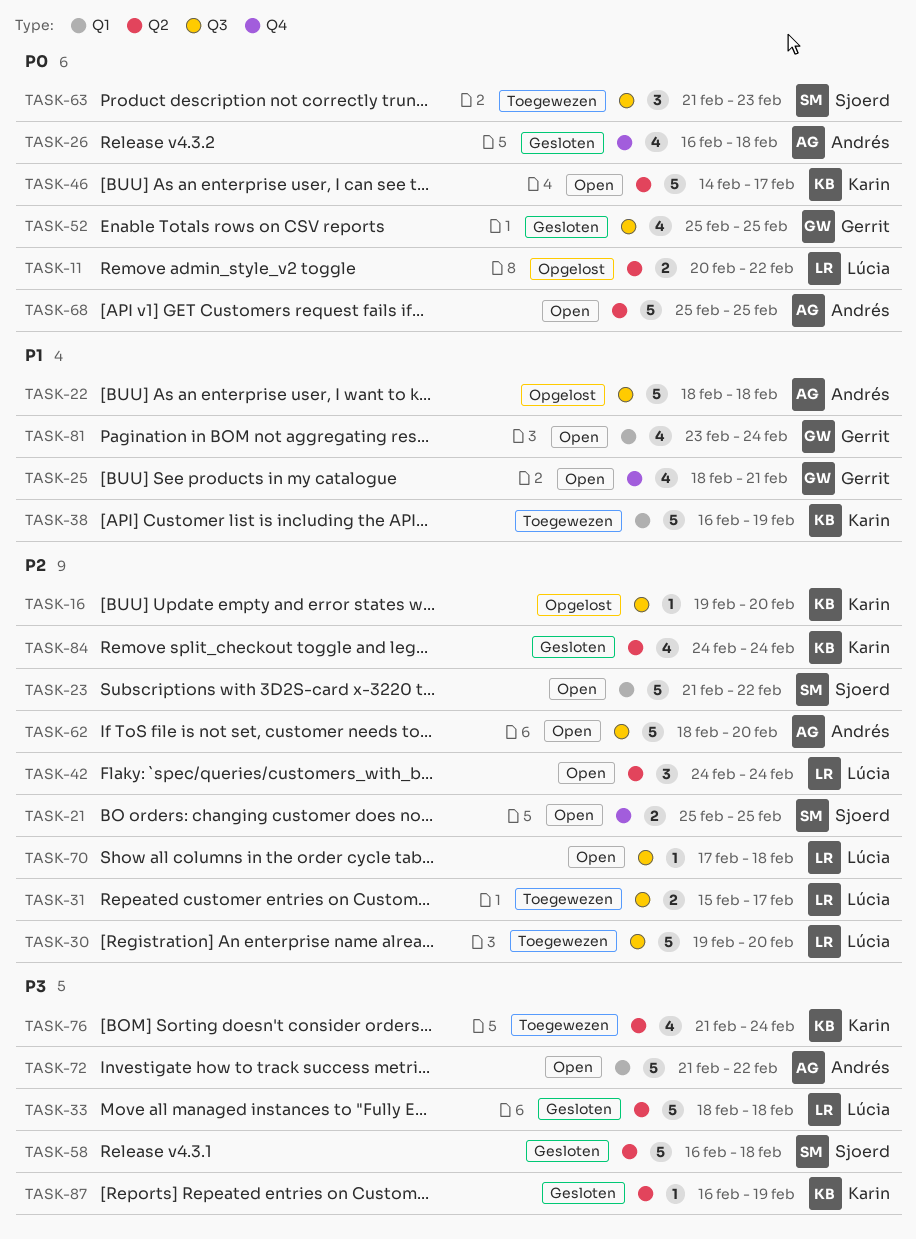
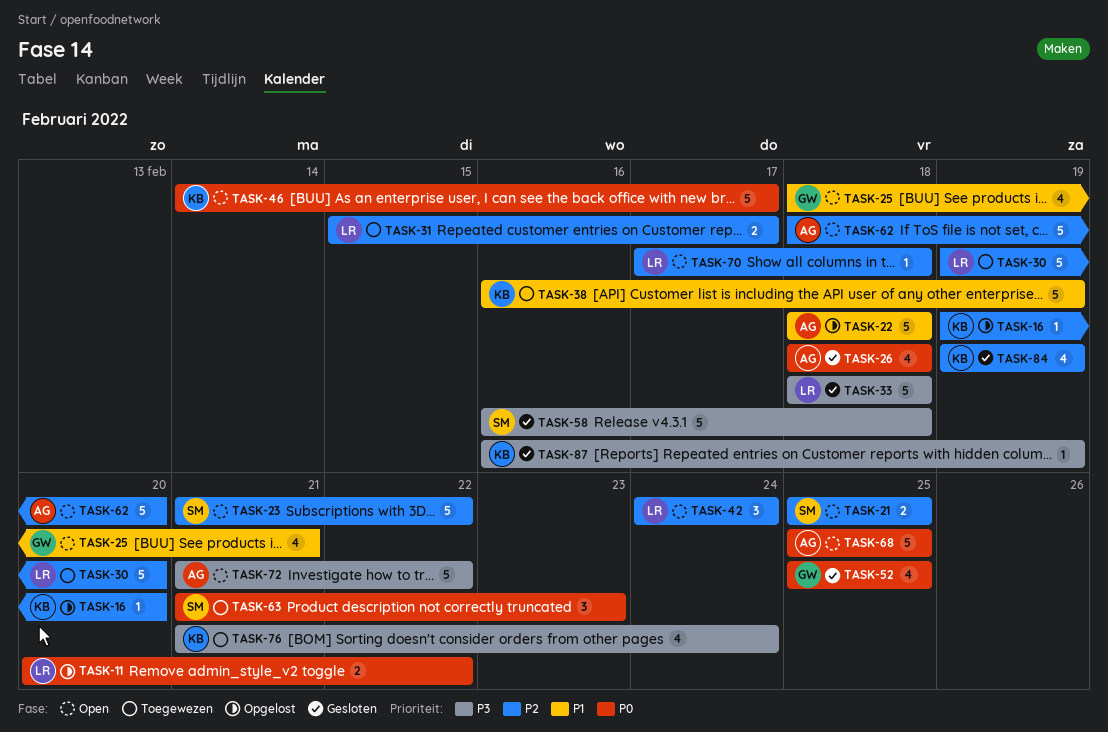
TASK-26, start: Feb 16 -> Feb 18
TASK-81: present -> none
TASK-84, start: Feb 24 -> Feb 19
TASK-84, due: Feb 24 -> Feb 19

